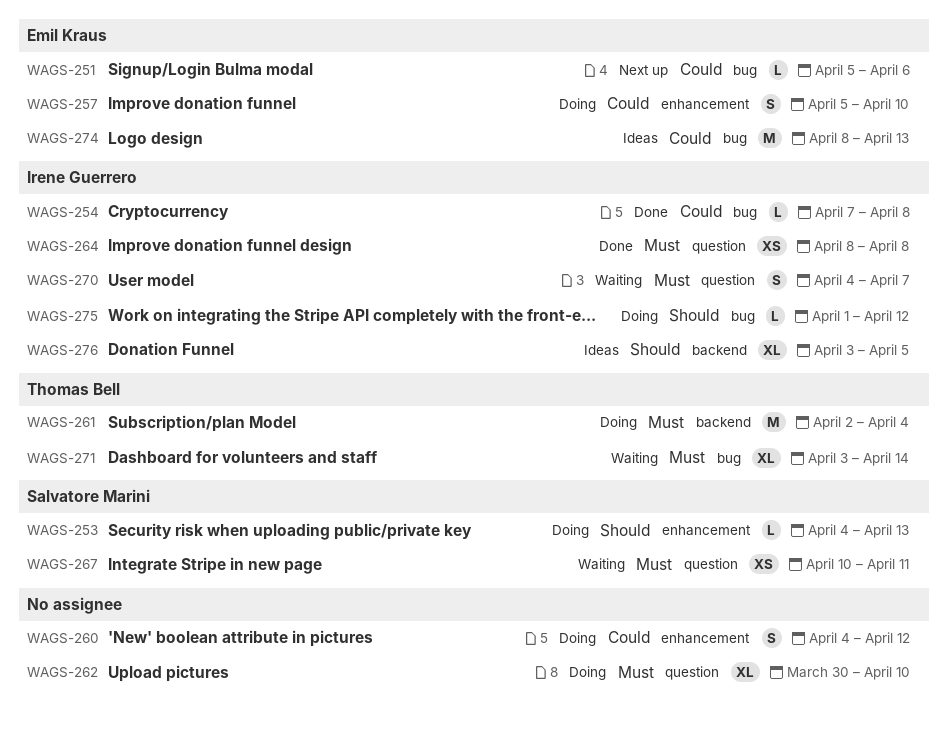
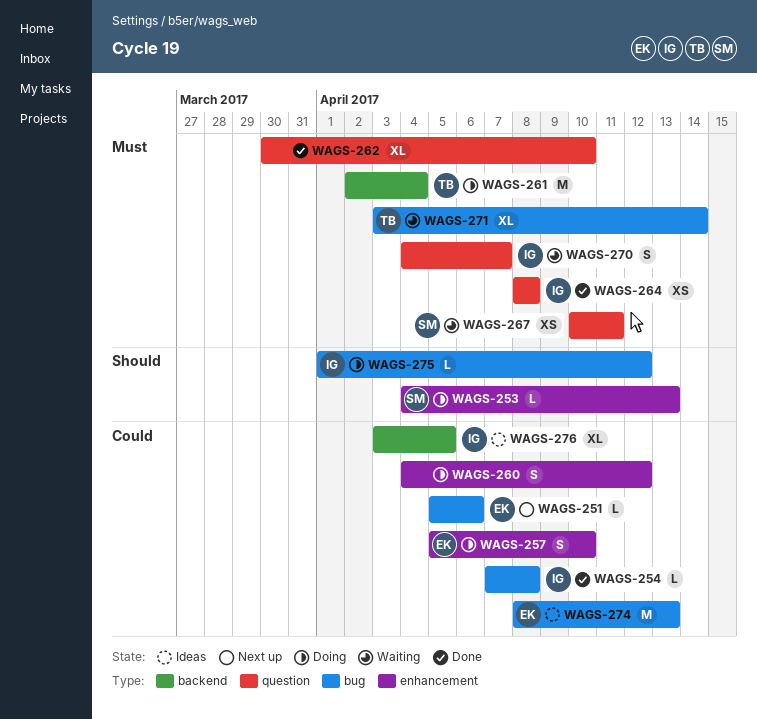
WAGS-262, status: Doing -> Done
WAGS-276, priority: Should -> Could

